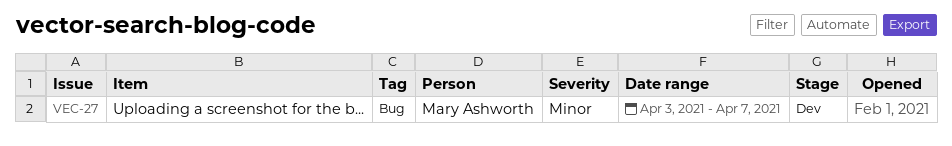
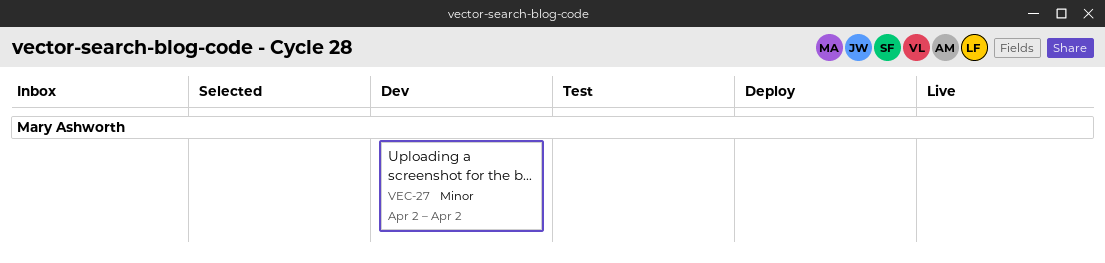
VEC-27, start: Apr 3 -> Apr 2
VEC-27, due: Apr 7 -> Apr 2

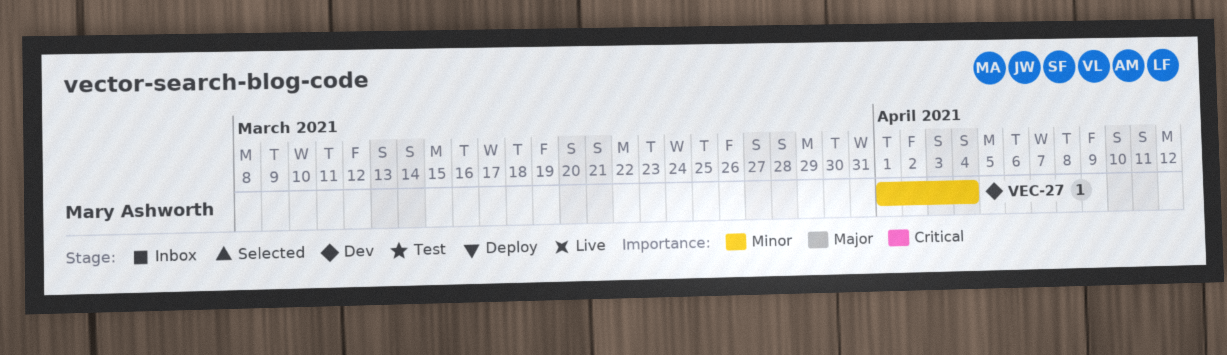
VEC-27, start: Apr 2 -> Apr 1
VEC-27, due: Apr 2 -> Apr 4

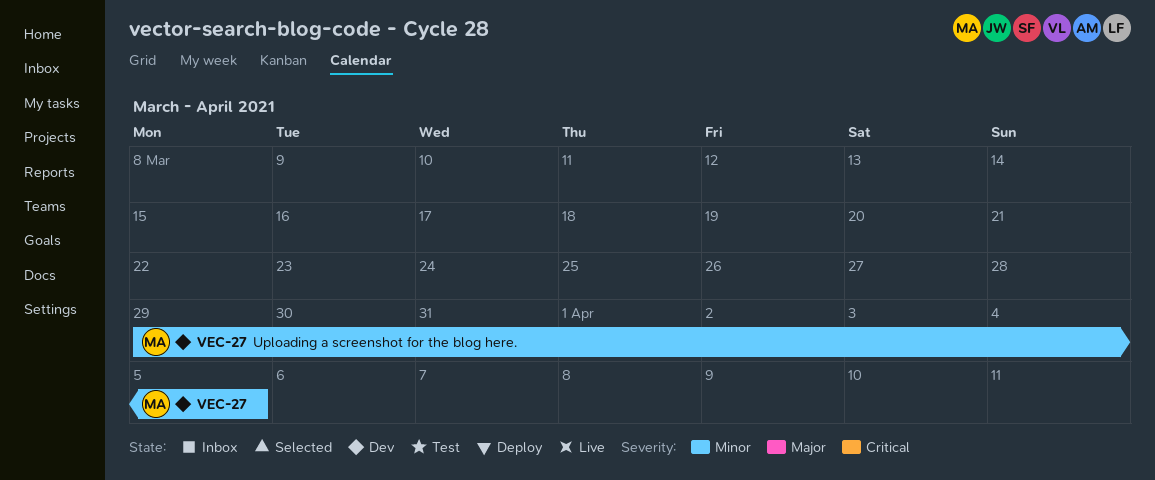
VEC-27, start: Apr 1 -> Mar 29
VEC-27, due: Apr 4 -> Apr 5

